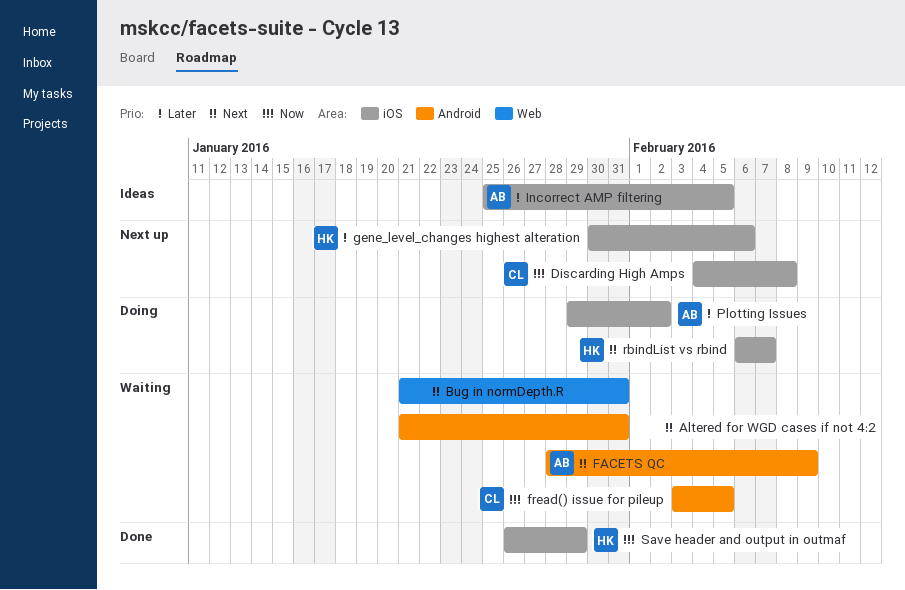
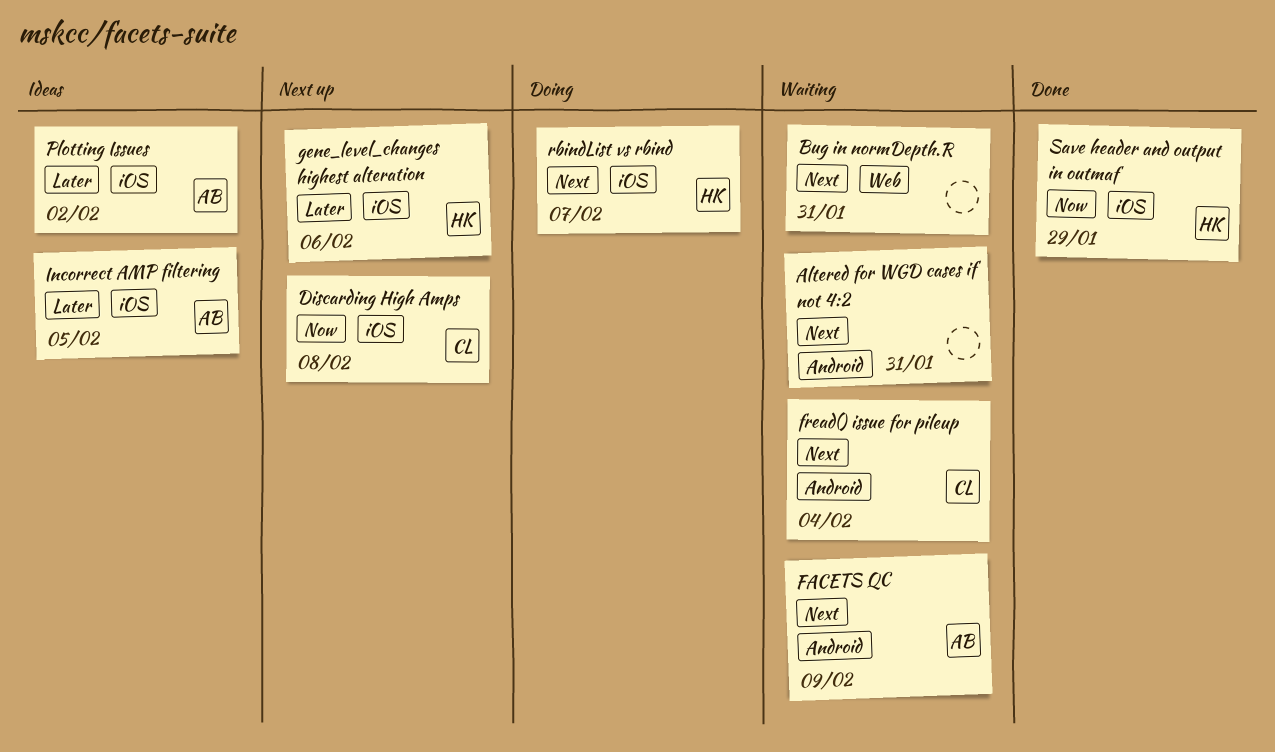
fread() issue for pileup, priority: Now -> Next
fread() issue for pileup, due: Feb 5 -> Feb 4
Plotting Issues, status: Doing -> Ideas

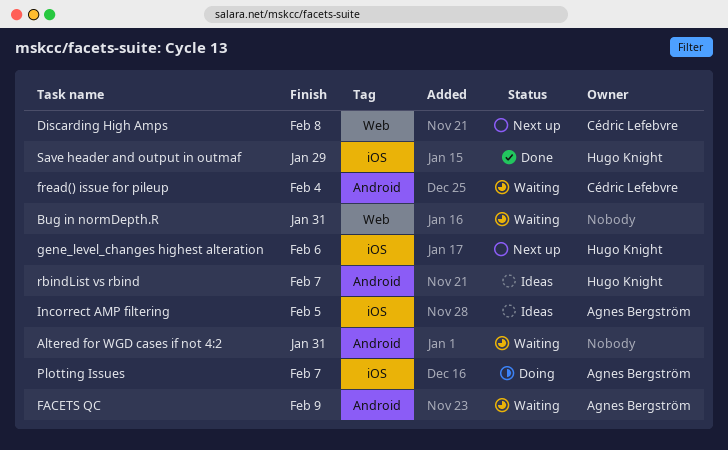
Discarding High Amps, label: iOS -> Web
Plotting Issues, status: Ideas -> Doing
Plotting Issues, due: Feb 2 -> Feb 7
rbindList vs rbind, status: Doing -> Ideas
rbindList vs rbind, label: iOS -> Android

